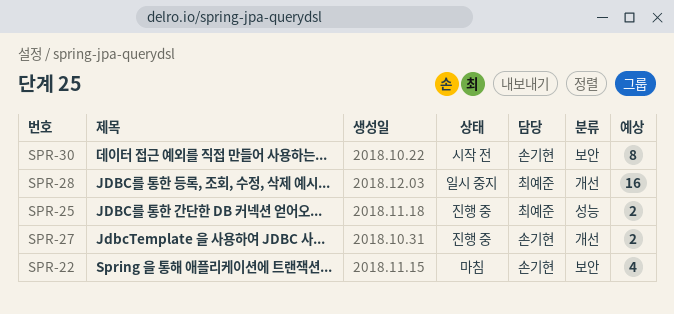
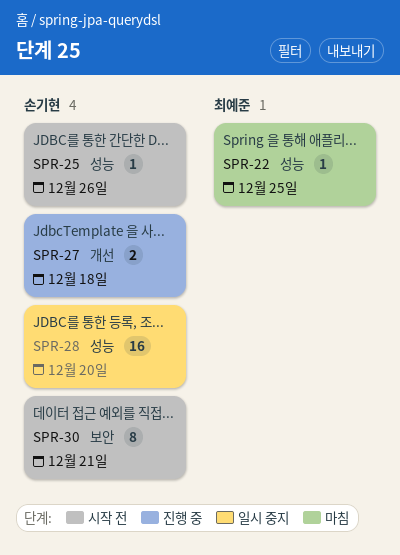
SPR-22, owner: 손기현 -> 최예준
SPR-22, label: 보안 -> 성능
SPR-22, estimate: 4 -> 1
SPR-25, status: 진행 중 -> 시작 전
SPR-25, owner: 최예준 -> 손기현
SPR-25, estimate: 2 -> 1
SPR-28, owner: 최예준 -> 손기현
SPR-28, label: 개선 -> 성능

